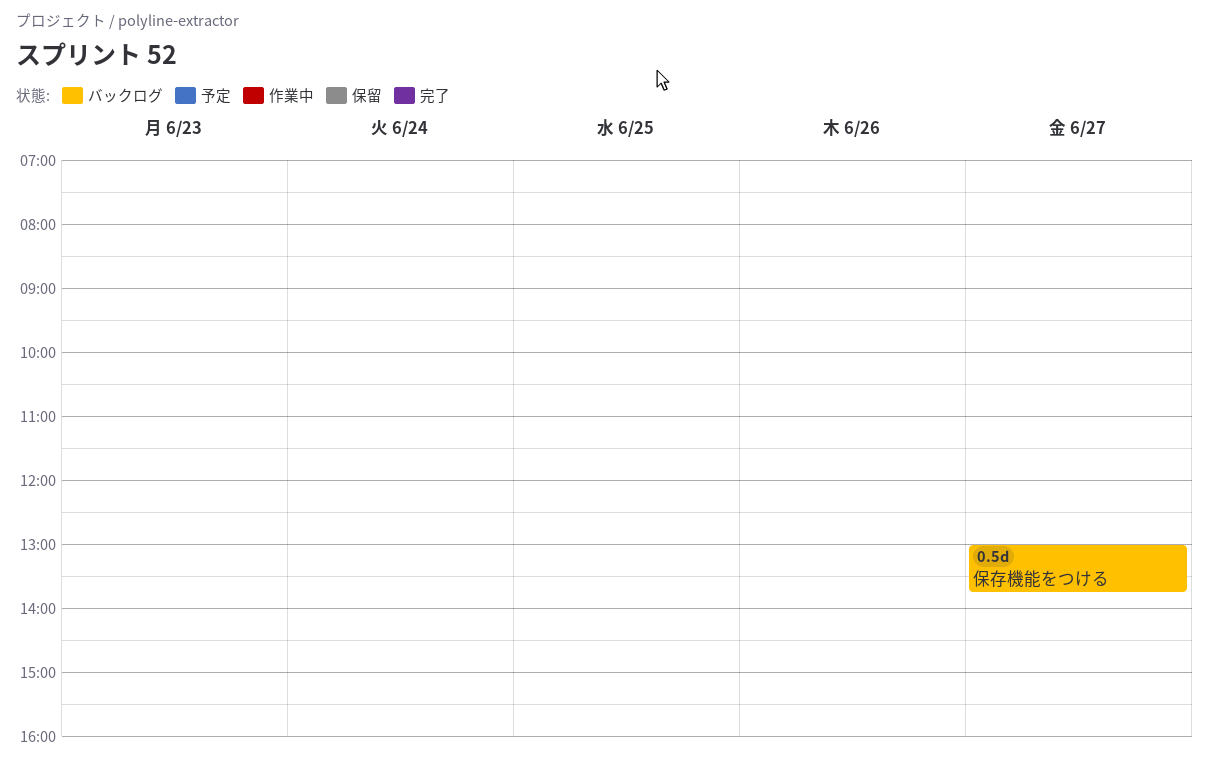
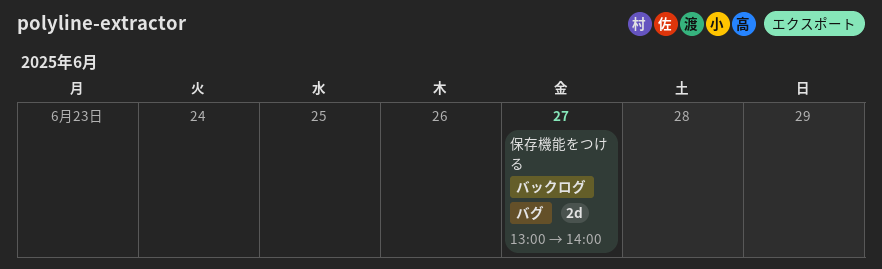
保存機能をつける, estimate: 0.5d -> 2d
保存機能をつける, ends: 13:45 -> 14:00

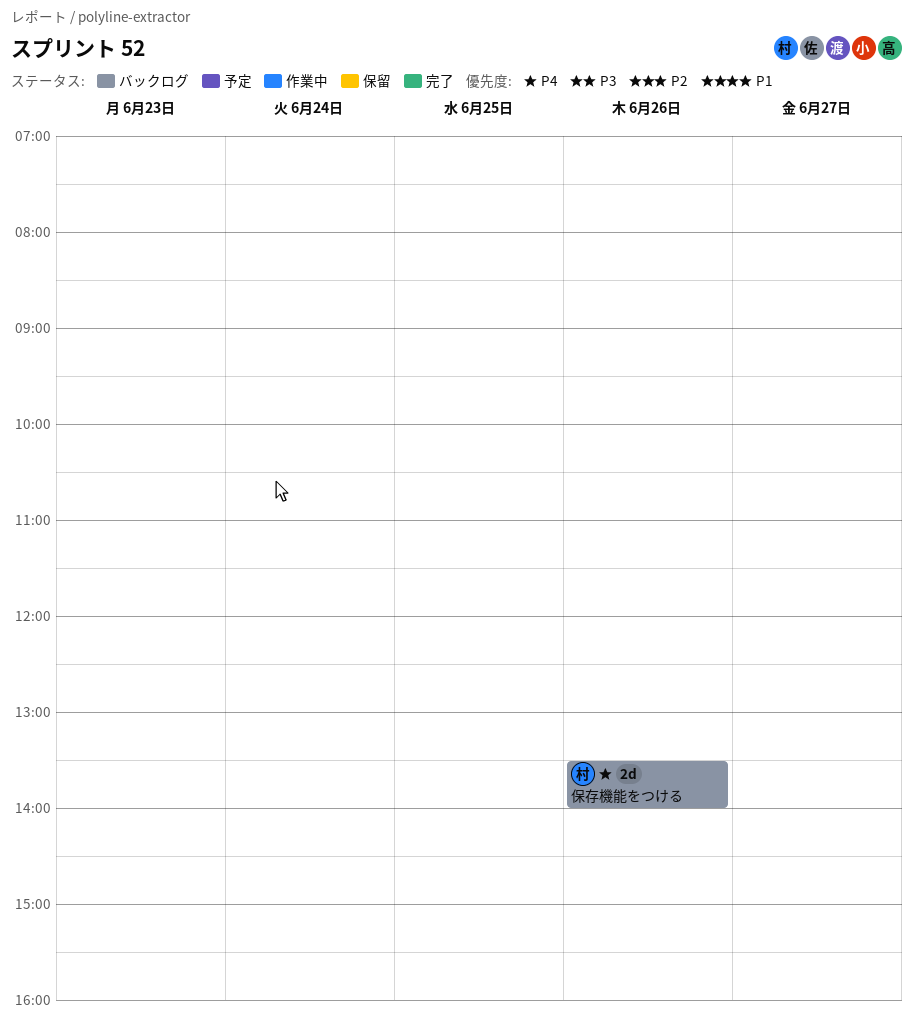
保存機能をつける, day: Jun 27 -> Jun 26
保存機能をつける, begins: 13:00 -> 13:30

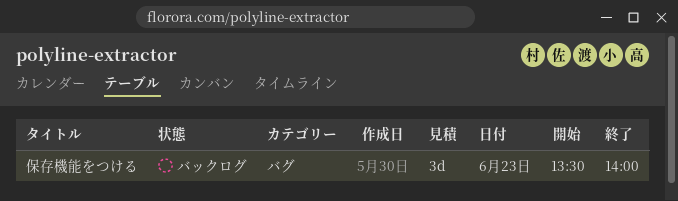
保存機能をつける, estimate: 2d -> 3d
保存機能をつける, day: Jun 26 -> Jun 23

